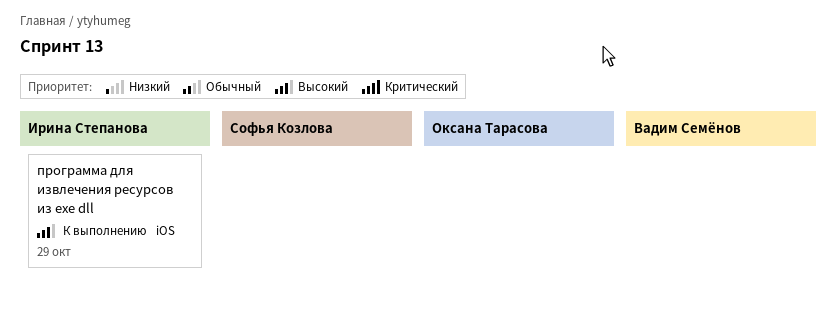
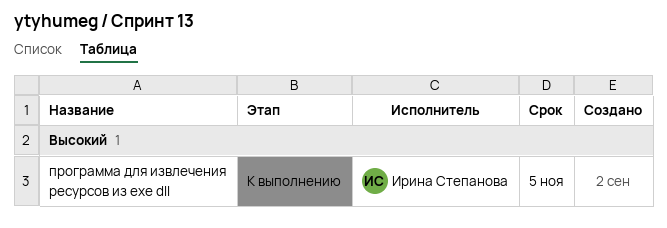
программа для извлечения ресурсов из exe dll, due: Oct 29 -> Nov 5

